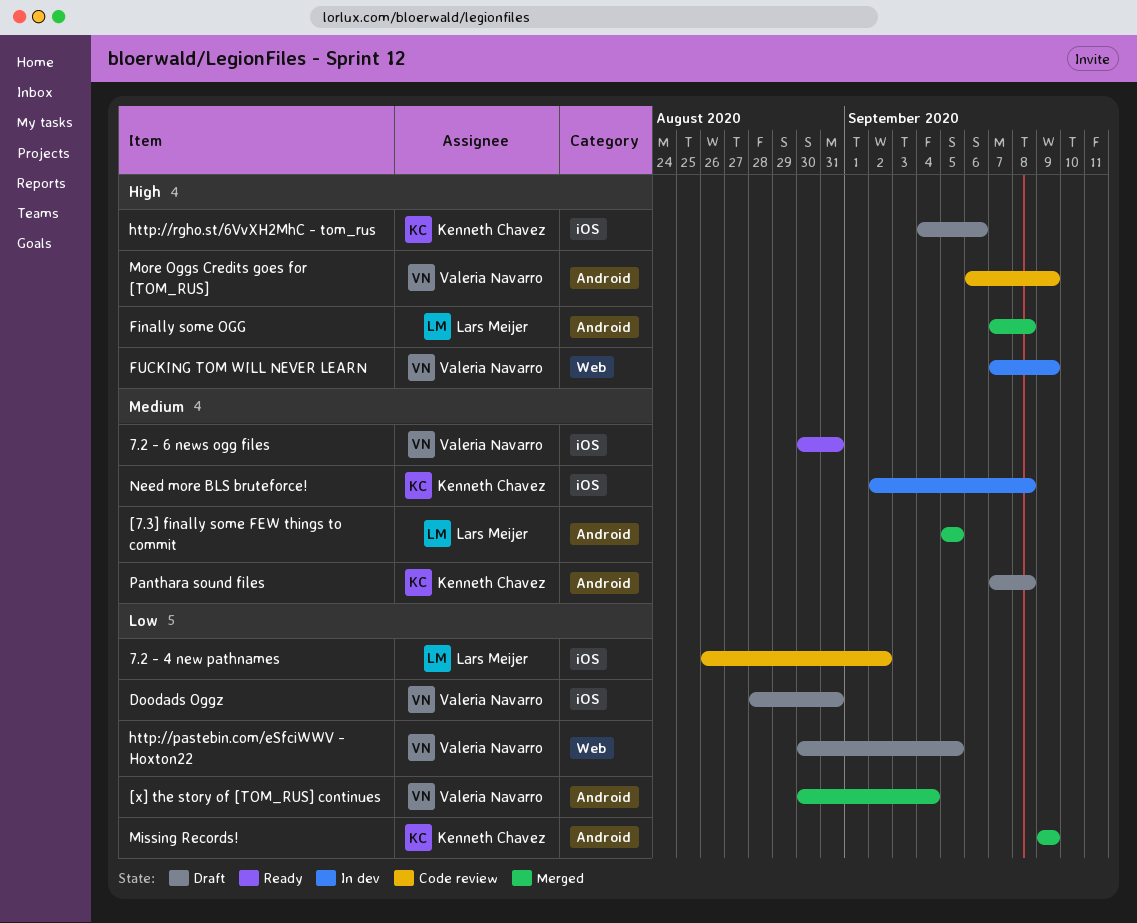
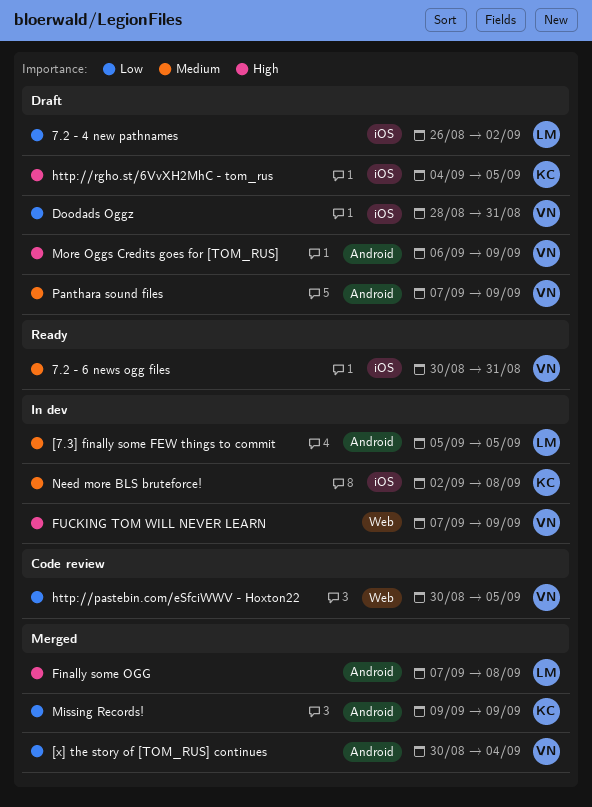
7.2 - 4 new pathnames, status: Code review -> Draft
[7.3] finally some FEW things to commit, status: Merged -> In dev
http://pastebin.com/eSfciWWV - Hoxton22, status: Draft -> Code review
http://rgho.st/6VvXH2MhC - tom_rus, due: Sep 6 -> Sep 5
More Oggs Credits goes for [TOM_RUS], status: Code review -> Draft
Panthara sound files, owner: Kenneth Chavez -> Valeria Navarro
Panthara sound files, due: Sep 8 -> Sep 9

